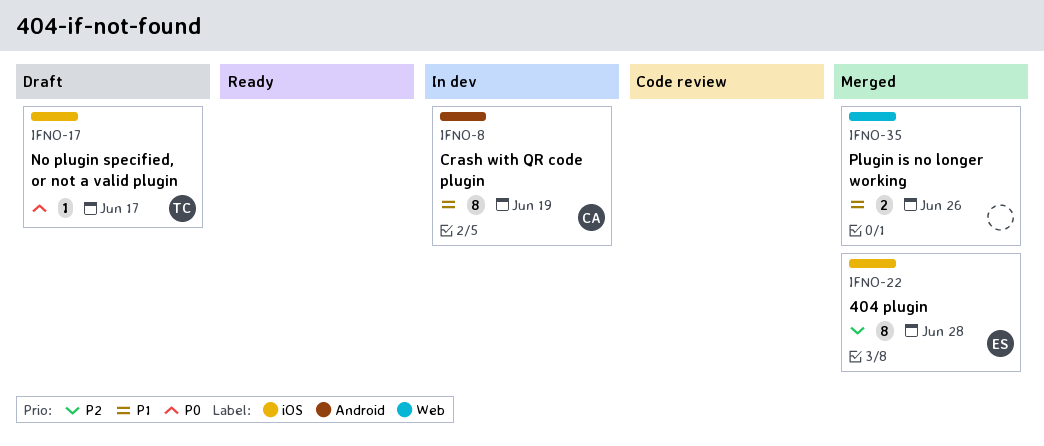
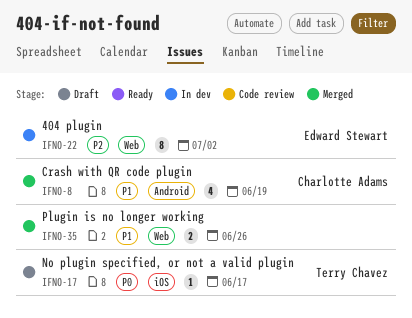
IFNO-8, status: In dev -> Merged
IFNO-8, estimate: 8 -> 4
IFNO-22, status: Merged -> In dev
IFNO-22, label: iOS -> Web
IFNO-22, due: Jun 28 -> Jul 2

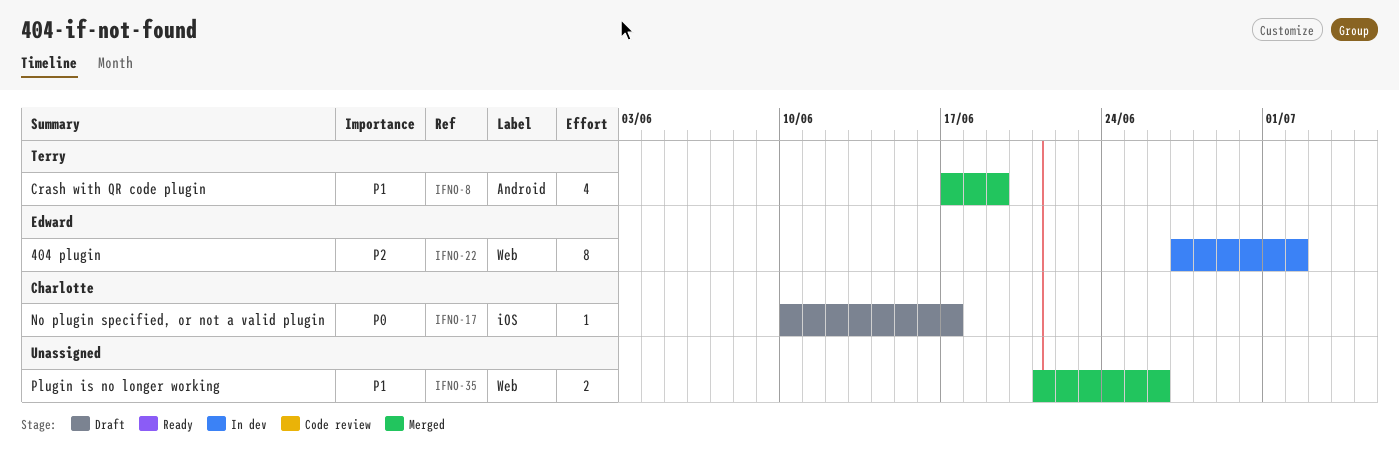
IFNO-8, owner: Charlotte Adams -> Terry Chavez
IFNO-17, owner: Terry Chavez -> Charlotte Adams

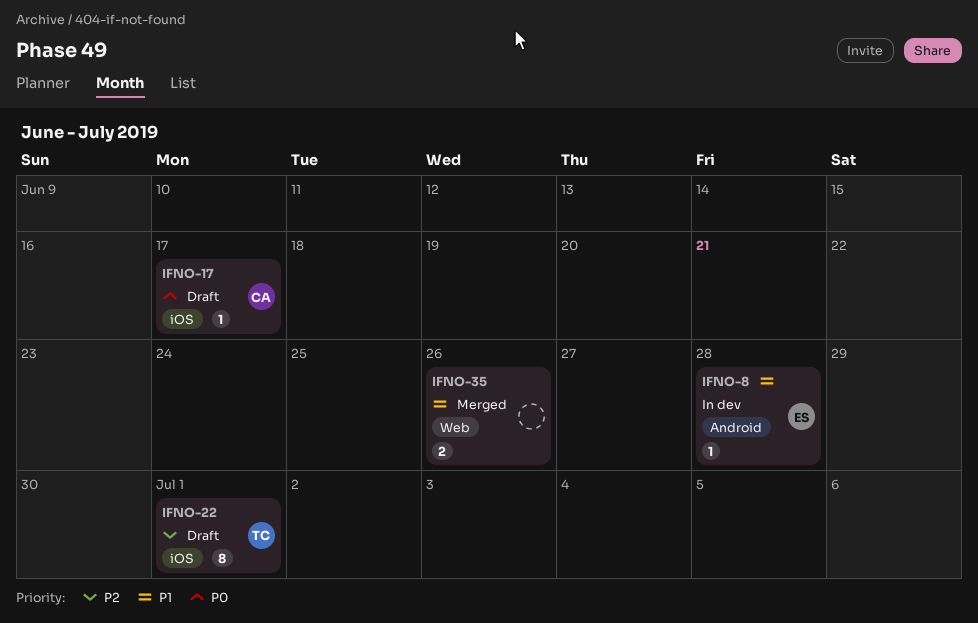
IFNO-8, status: Merged -> In dev
IFNO-8, owner: Terry -> Edward
IFNO-8, estimate: 4 -> 1
IFNO-8, due: Jun 19 -> Jun 28
IFNO-22, status: In dev -> Draft
IFNO-22, owner: Edward -> Terry
IFNO-22, label: Web -> iOS
IFNO-22, due: Jul 2 -> Jul 1

